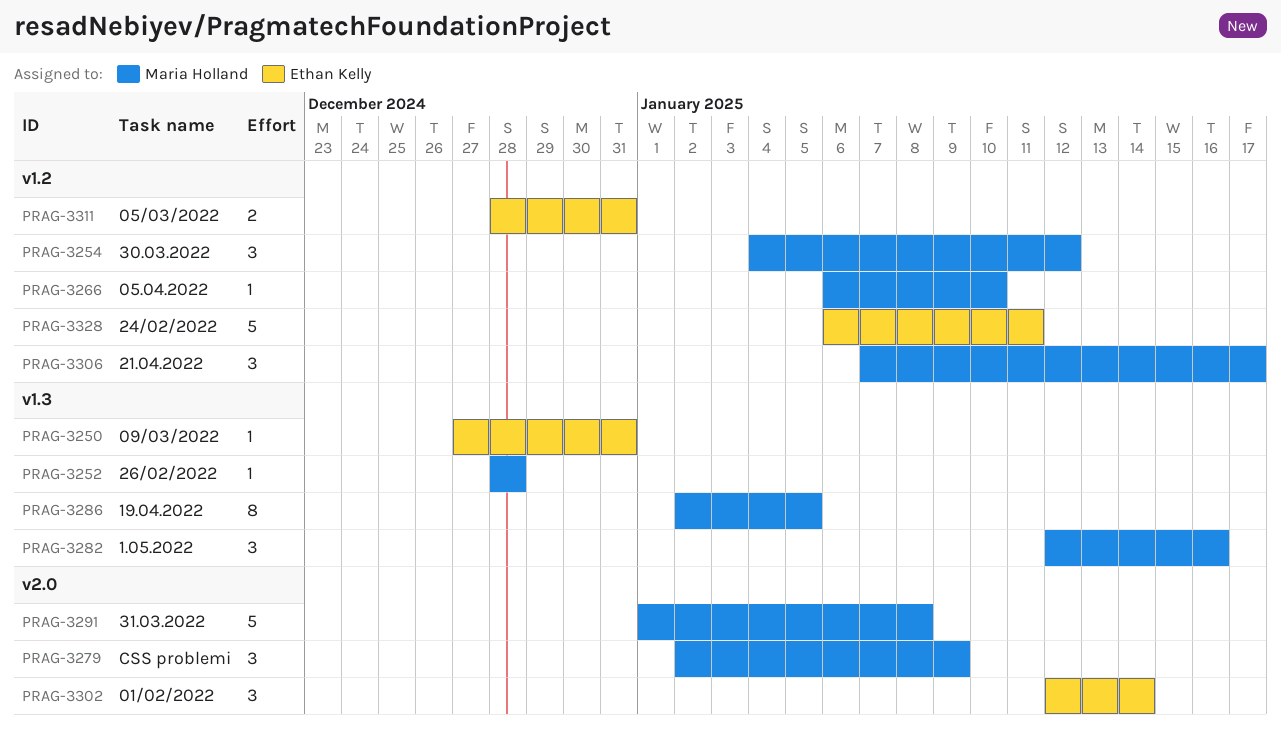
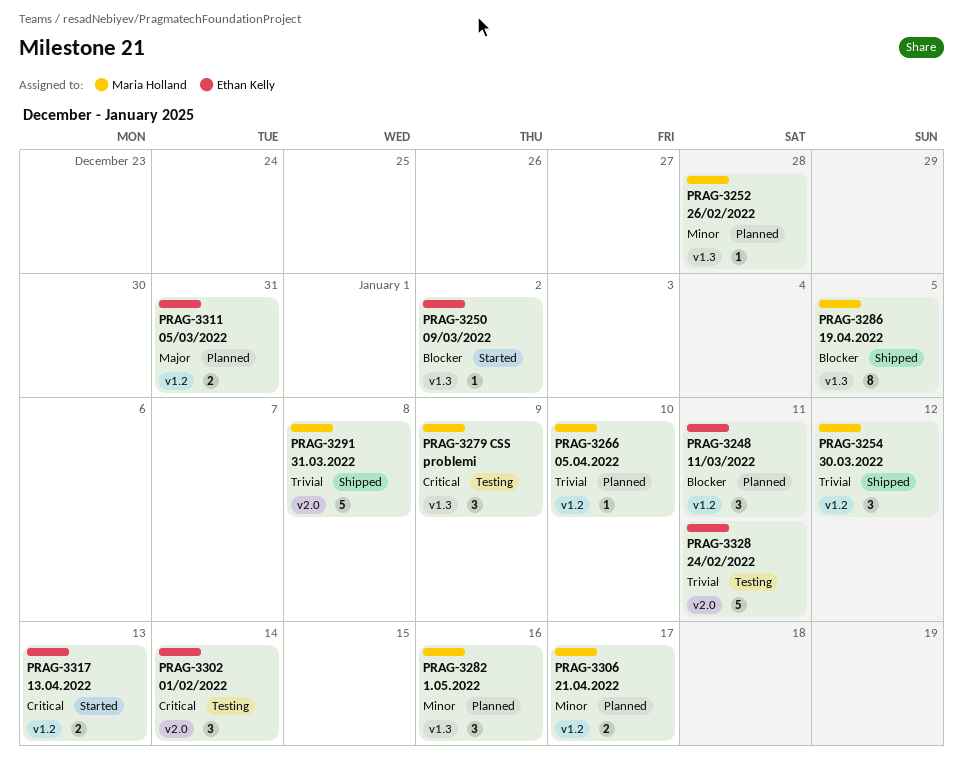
PRAG-3248: none -> present
PRAG-3250, due: Dec 31 -> Jan 2
PRAG-3279, label: v2.0 -> v1.3
PRAG-3306, estimate: 3 -> 2
PRAG-3317: none -> present
PRAG-3328, label: v1.2 -> v2.0

